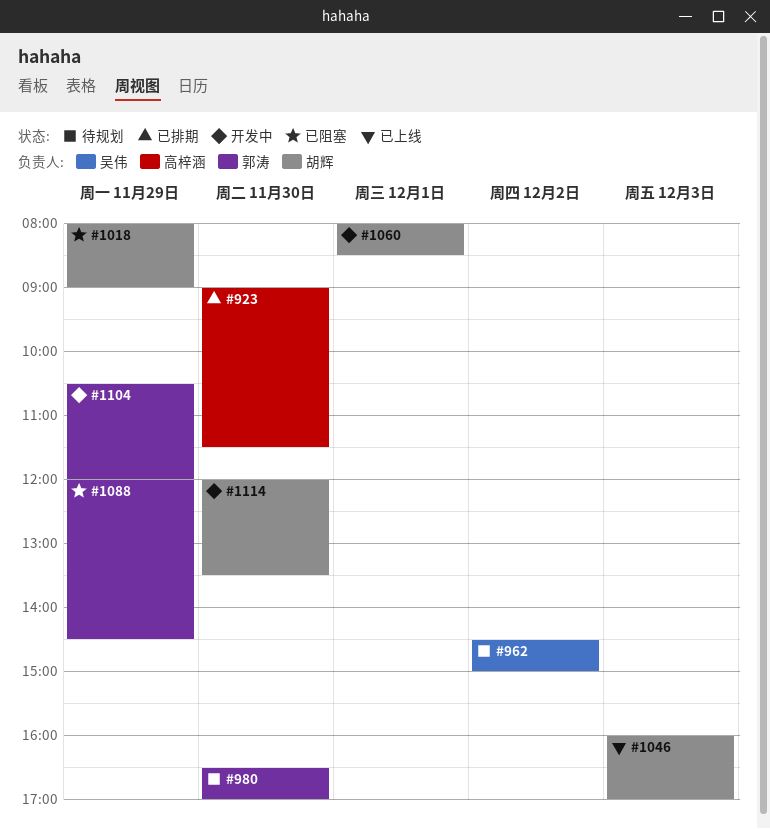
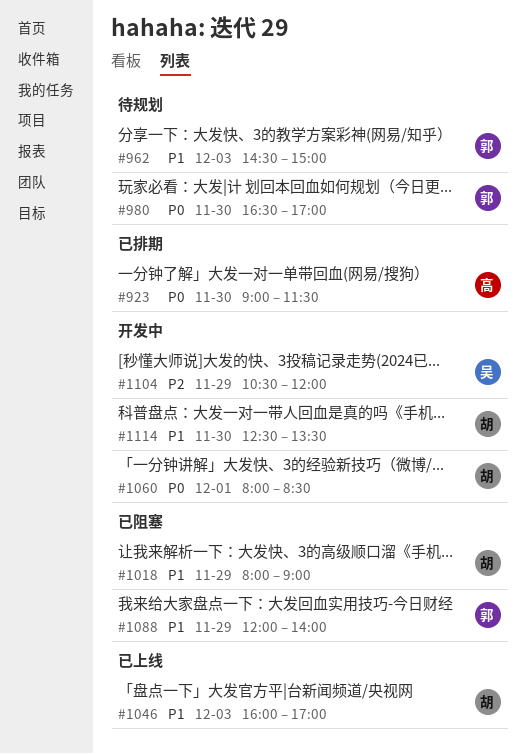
#962, owner: 吴伟 -> 郭涛
#962, day: Dec 2 -> Dec 3
#1088, ends: 14:30 -> 14:00
#1104, owner: 郭涛 -> 吴伟
#1114, begins: 12:00 -> 12:30

